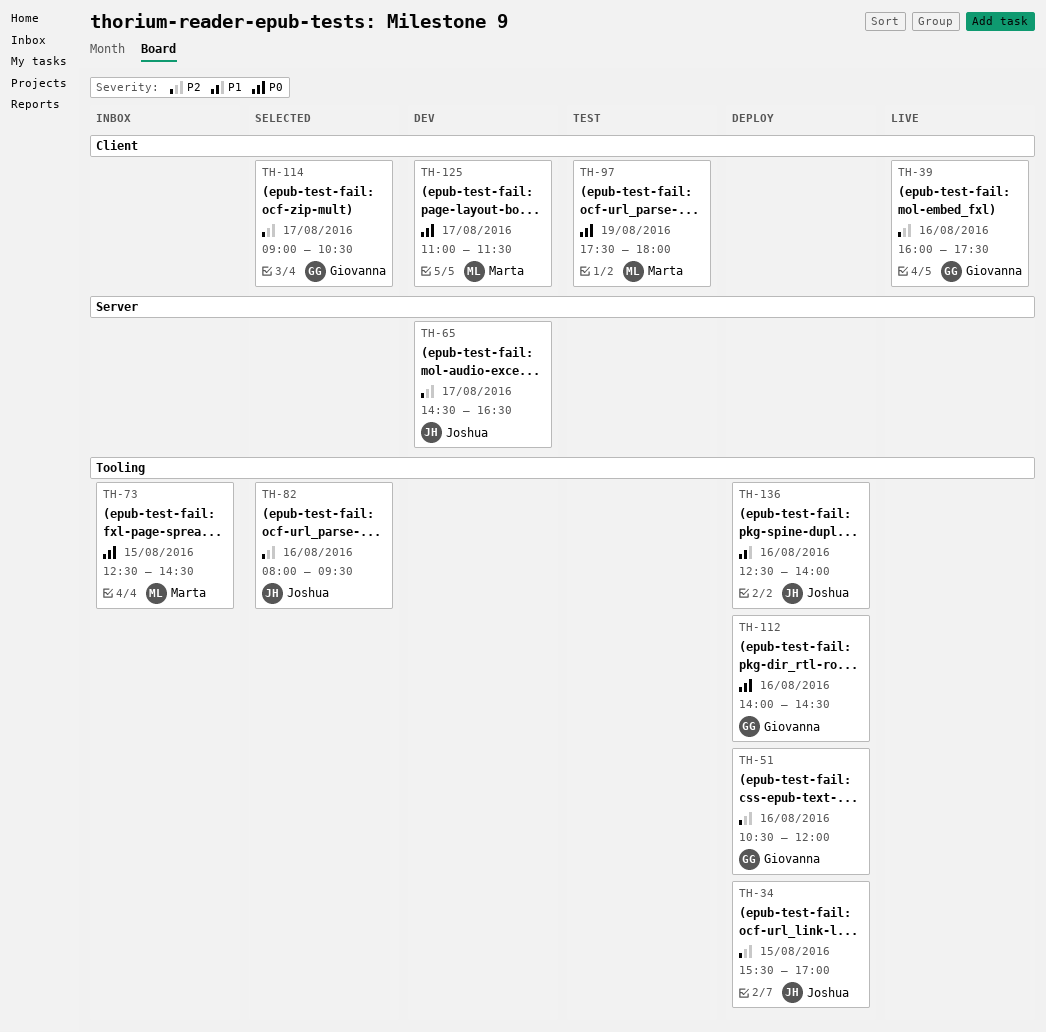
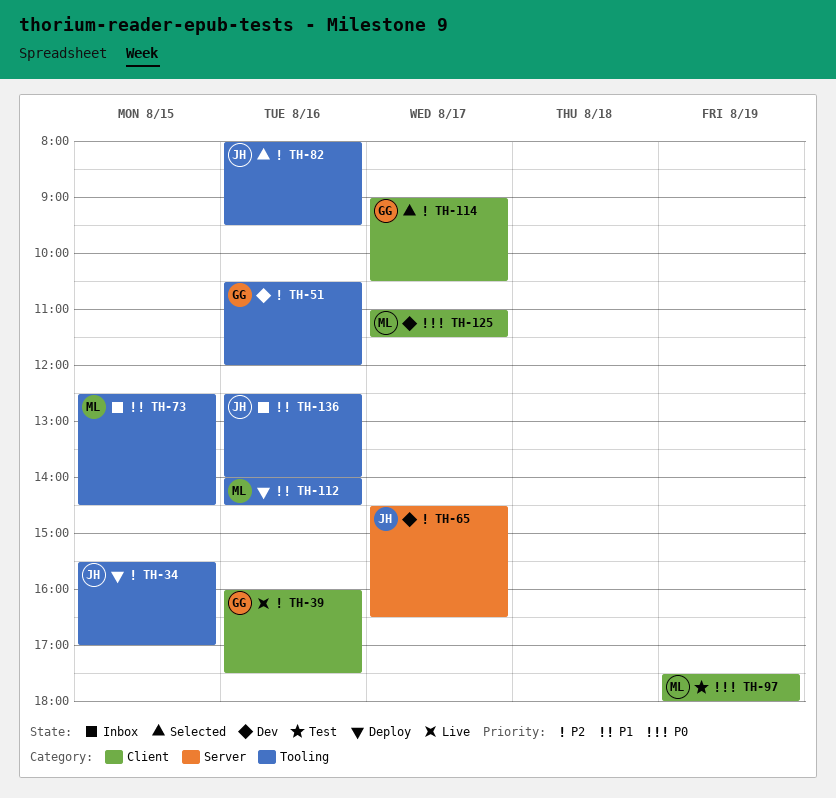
TH-51, status: Deploy -> Dev
TH-73, priority: P0 -> P1
TH-112, owner: Giovanna -> Marta
TH-112, priority: P0 -> P1
TH-136, status: Deploy -> Inbox

